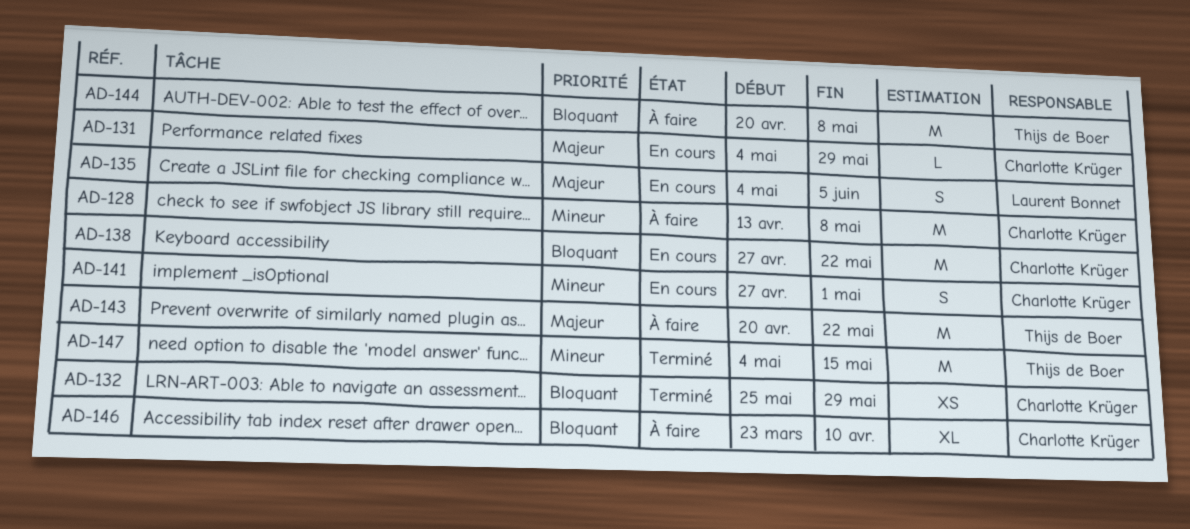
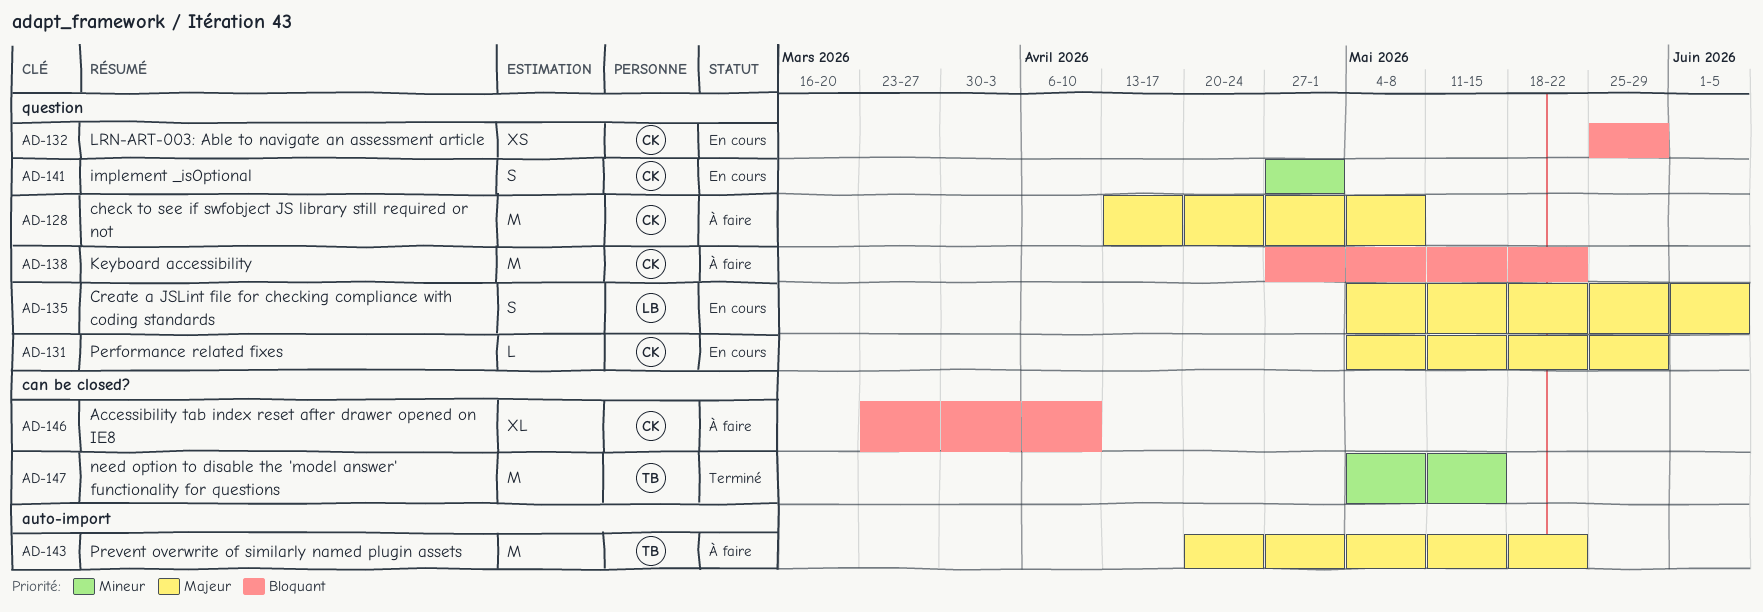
AD-128, priority: Mineur -> Majeur
AD-132, status: Terminé -> En cours
AD-138, status: En cours -> À faire
AD-144: present -> none

